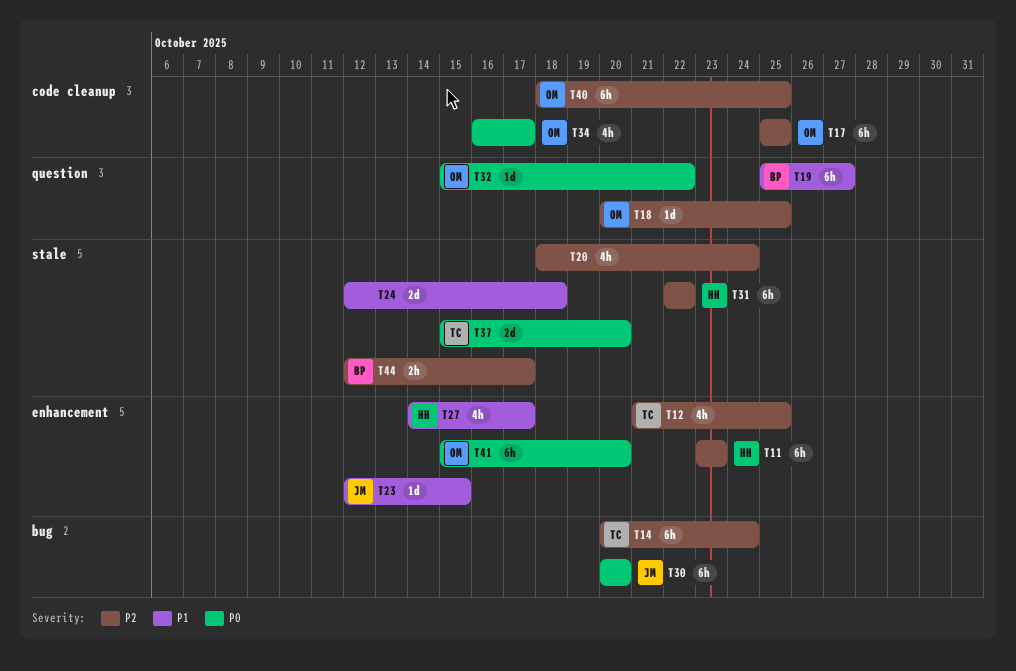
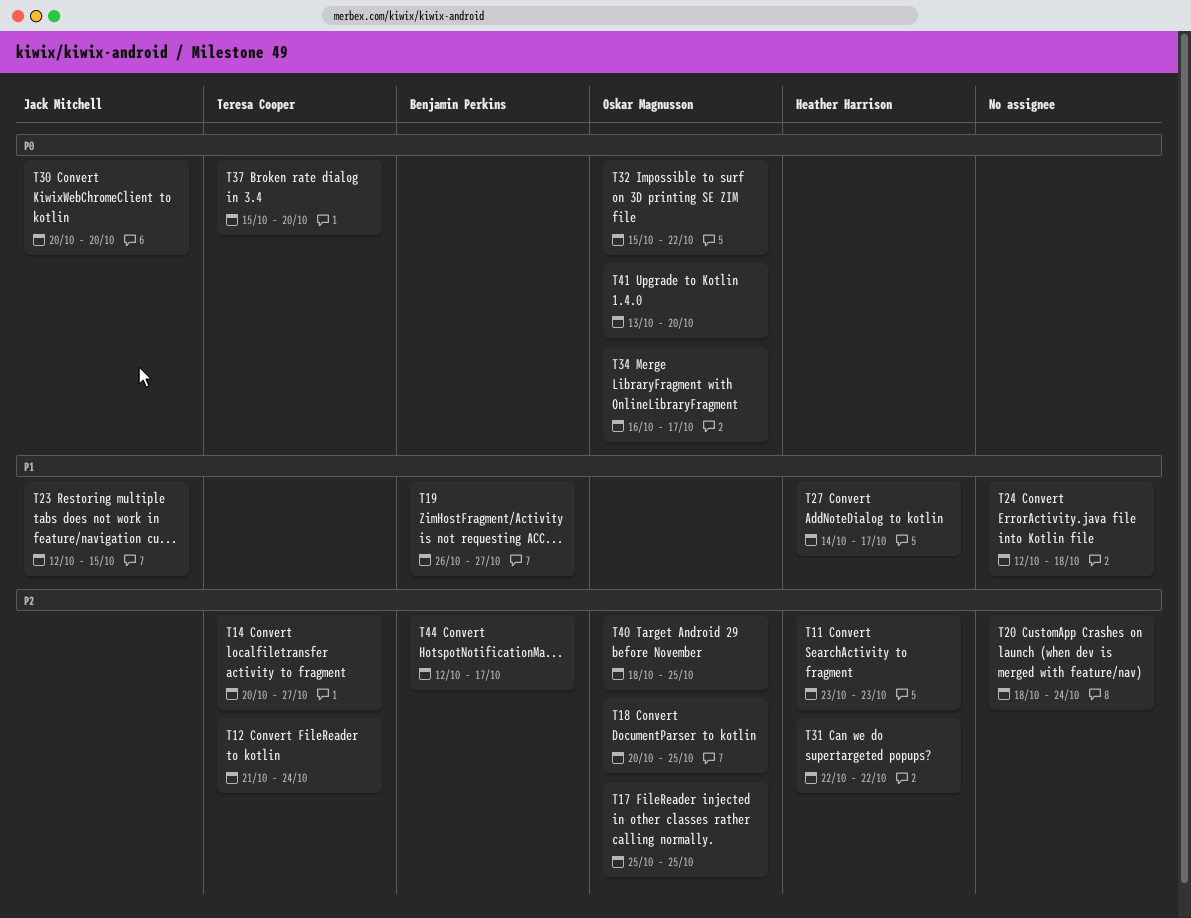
T12, due: Oct 25 -> Oct 24
T14, due: Oct 24 -> Oct 27
T19, start: Oct 25 -> Oct 26
T41, start: Oct 15 -> Oct 13

